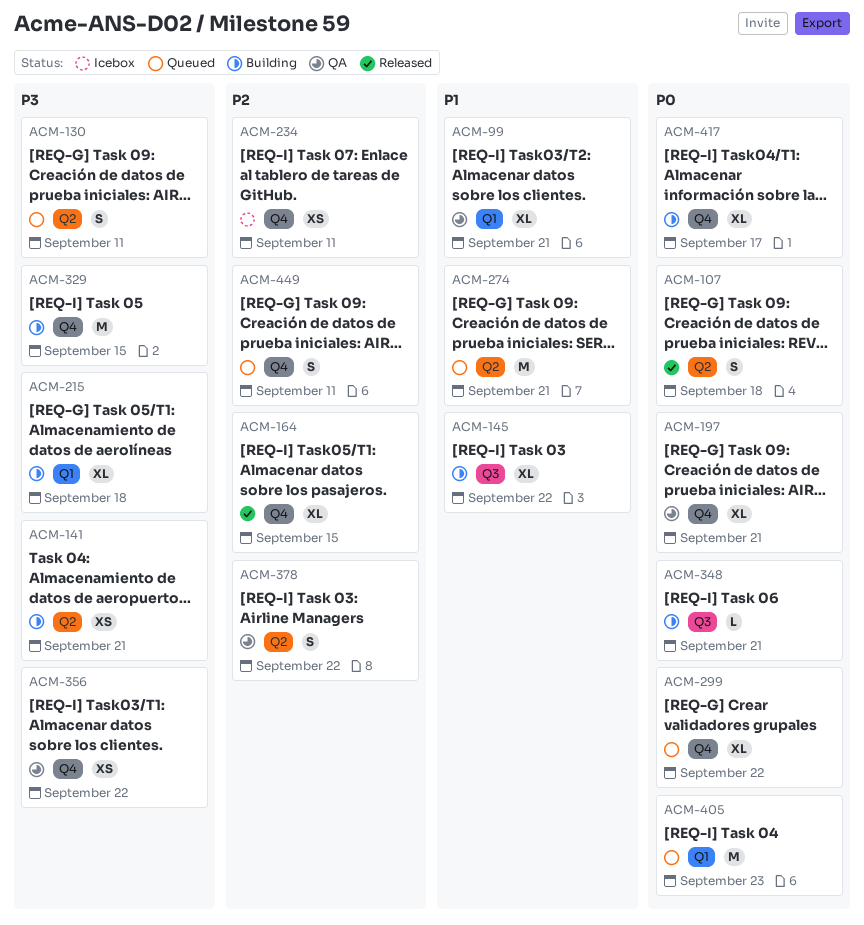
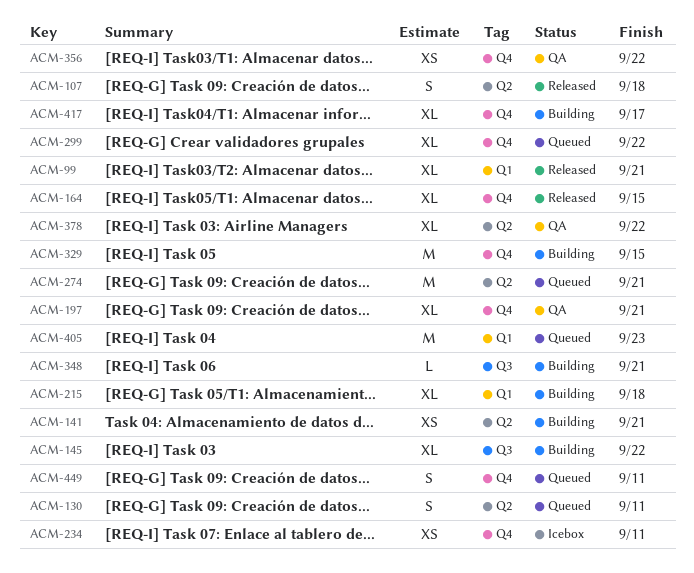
ACM-99, status: QA -> Released
ACM-378, estimate: S -> XL

